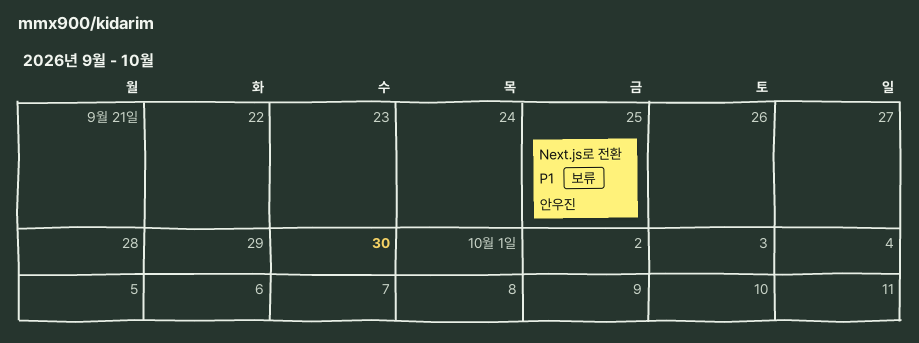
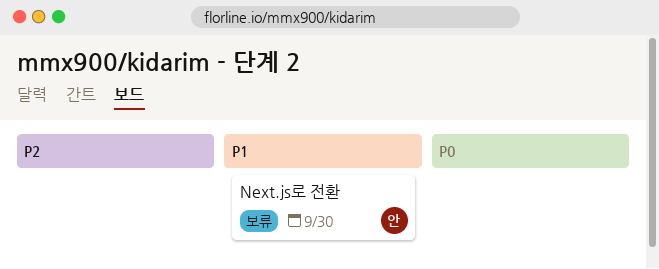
Next.js로 전환, due: Sep 25 -> Sep 30

